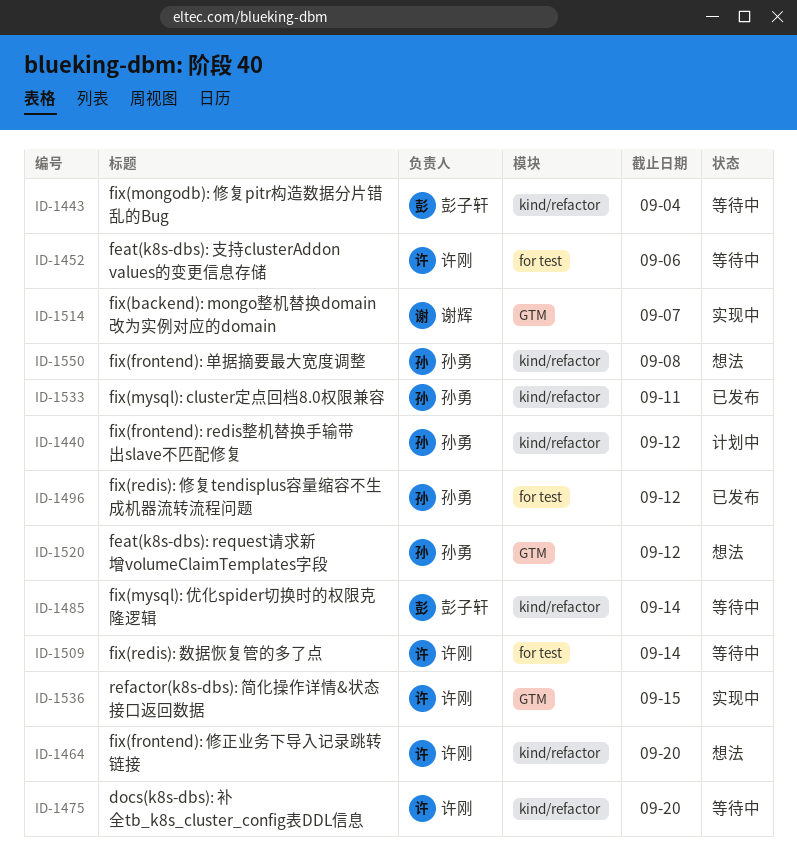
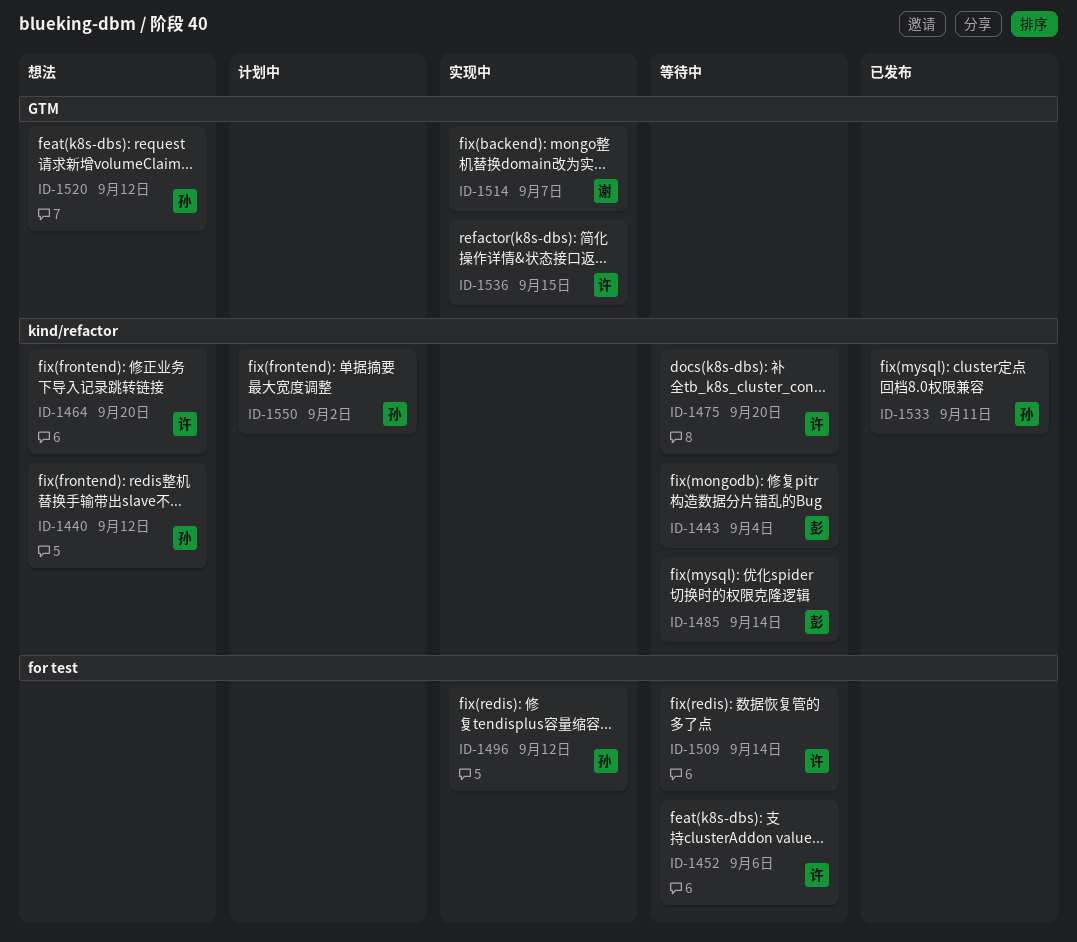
ID-1440, status: 计划中 -> 想法
ID-1496, status: 已发布 -> 实现中
ID-1550, status: 想法 -> 计划中
ID-1550, due: Sep 8 -> Sep 2

